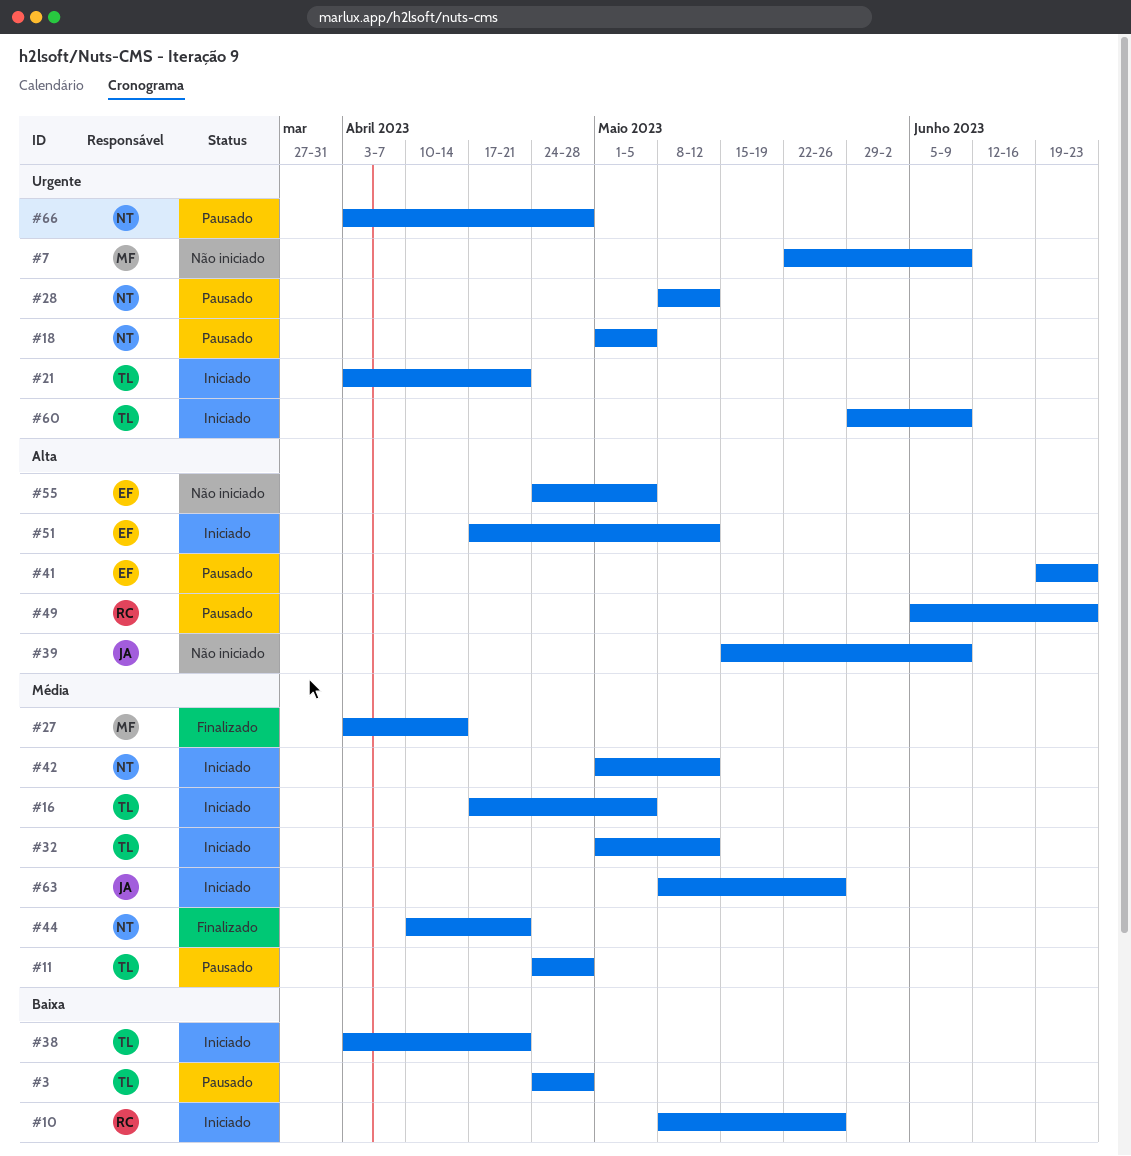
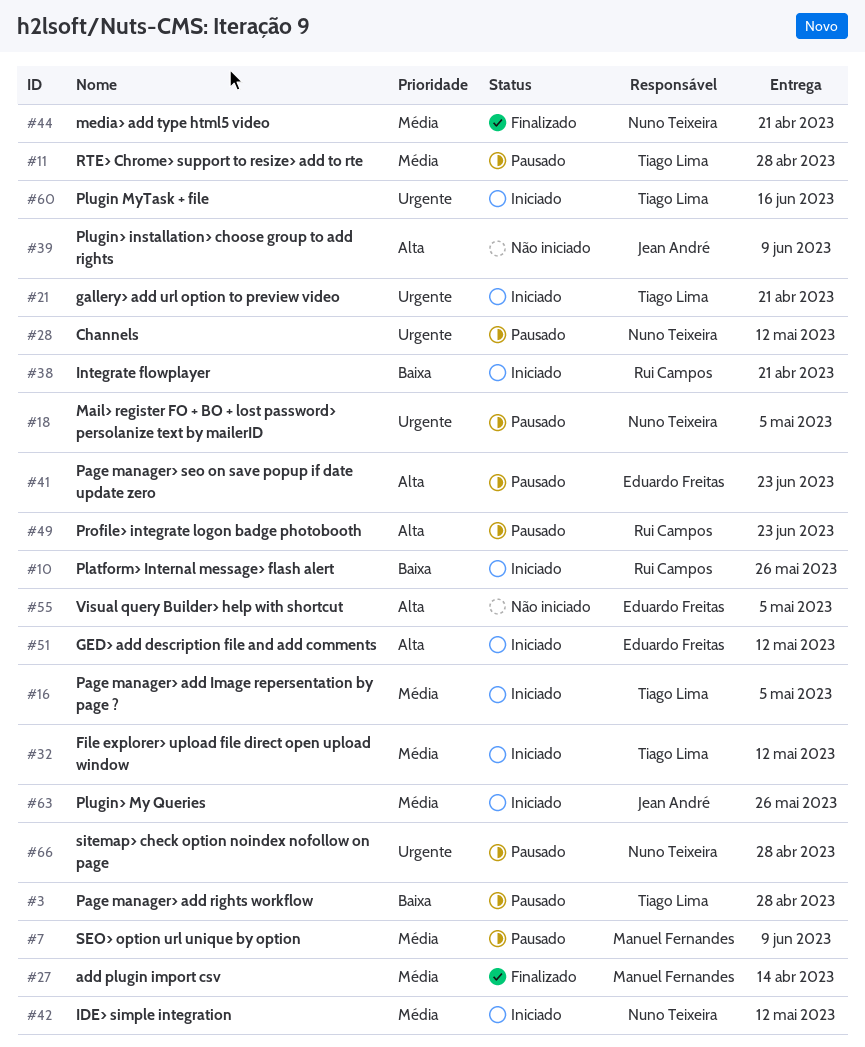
#7, status: Não iniciado -> Pausado
#7, priority: Urgente -> Média
#38, owner: Tiago Lima -> Rui Campos
#60, due: Jun 9 -> Jun 16

